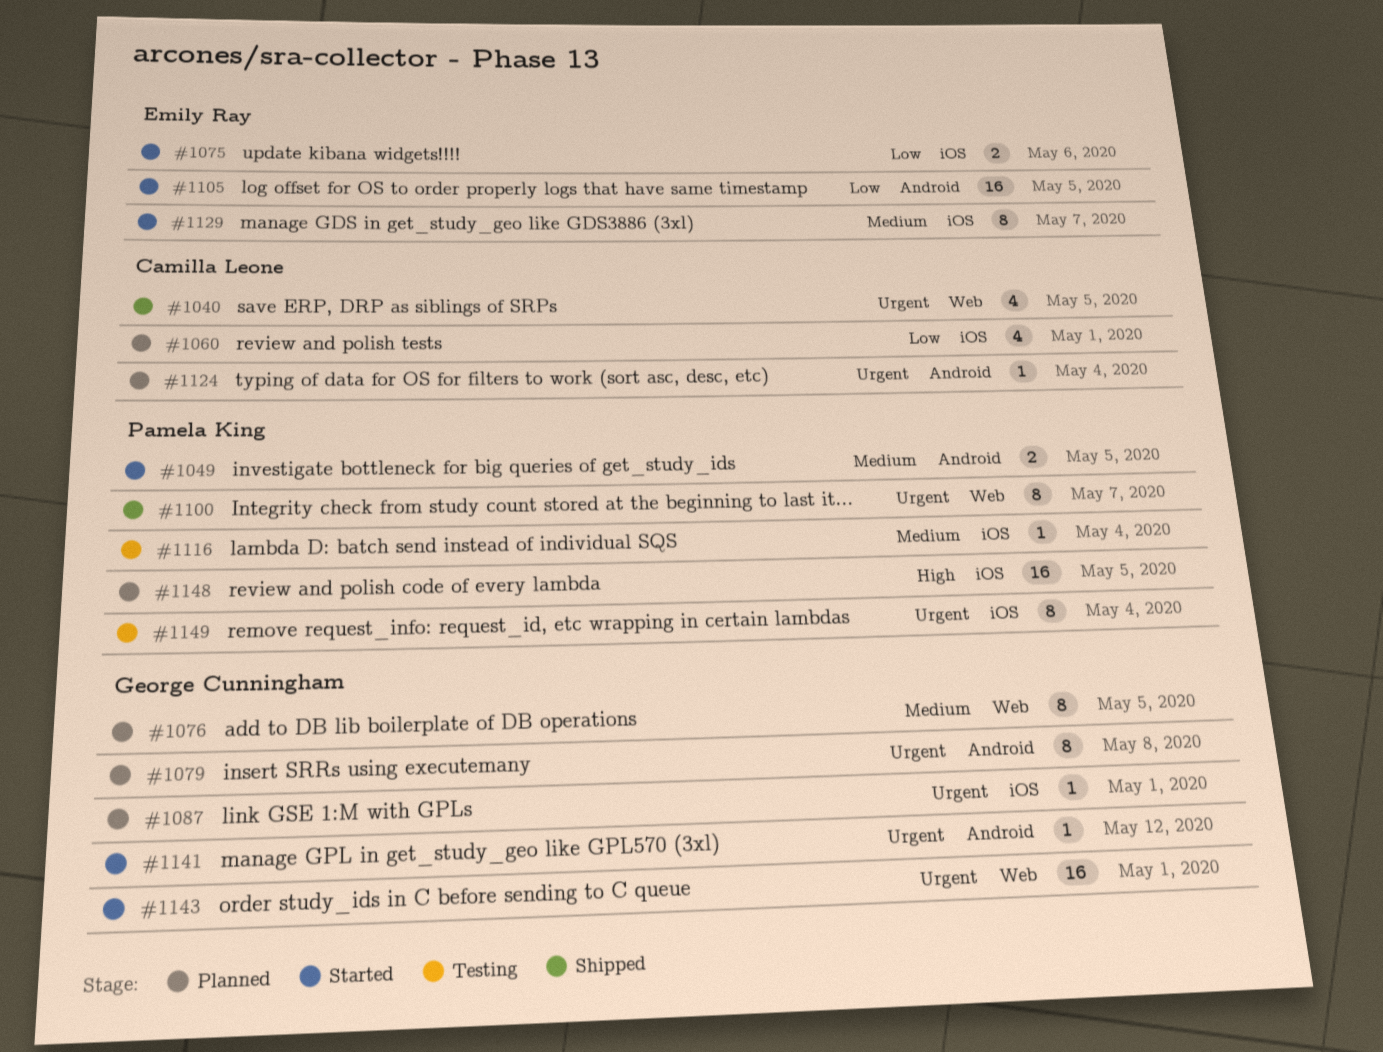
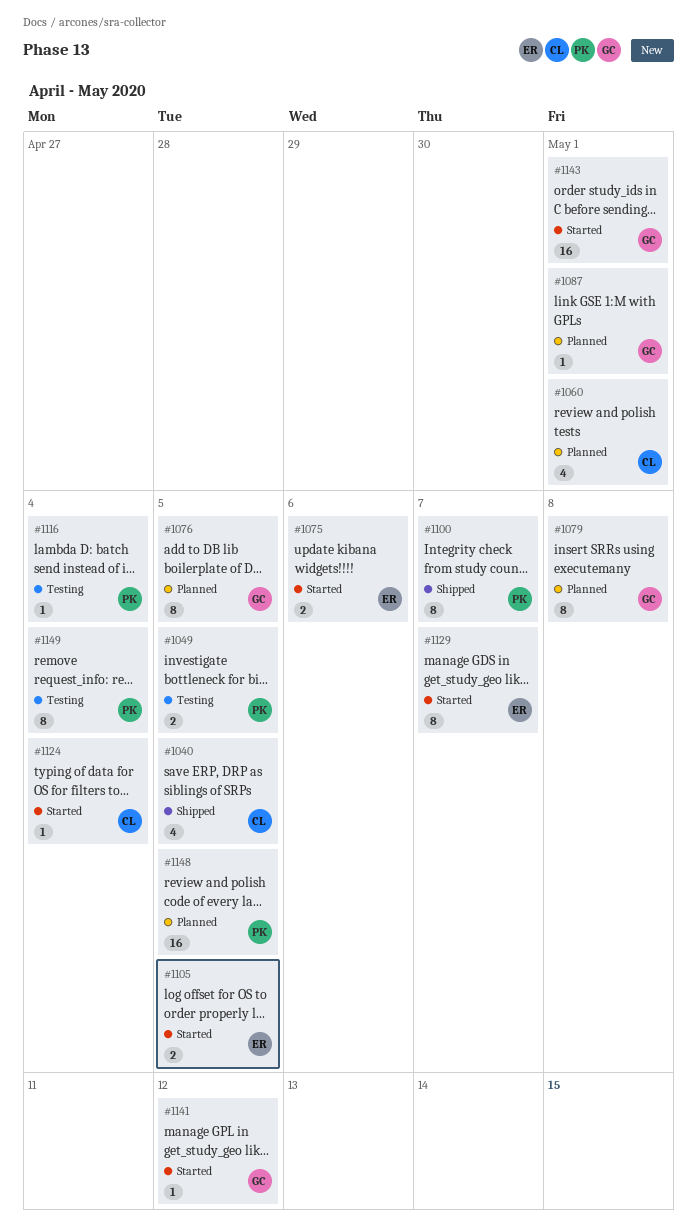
#1049, status: Started -> Testing
#1105, estimate: 16 -> 2
#1124, status: Planned -> Started

